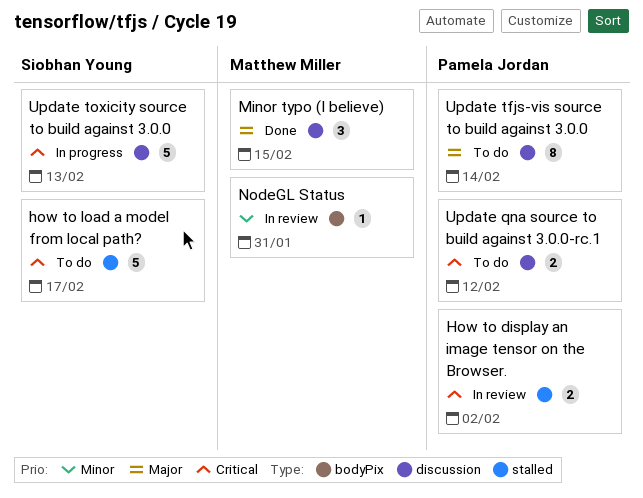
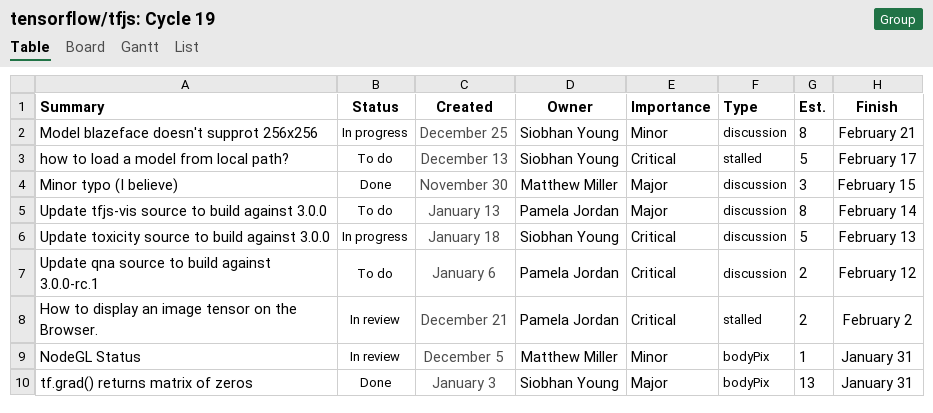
Model blazeface doesn't supprot 256x256: none -> present
tf.grad() returns matrix of zeros: none -> present

